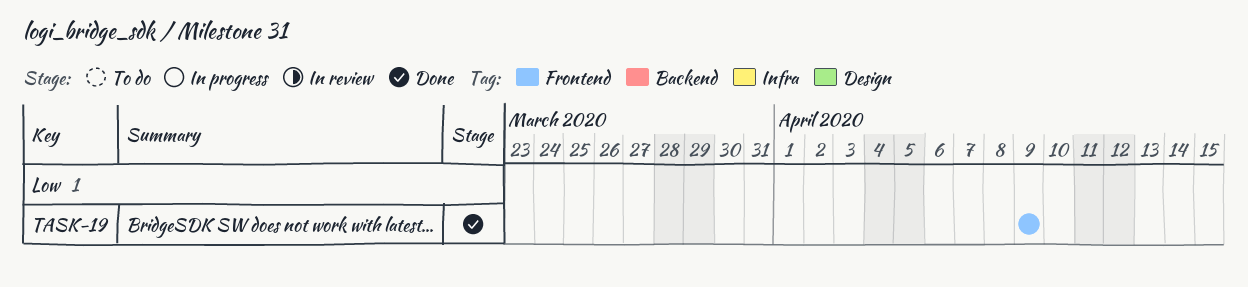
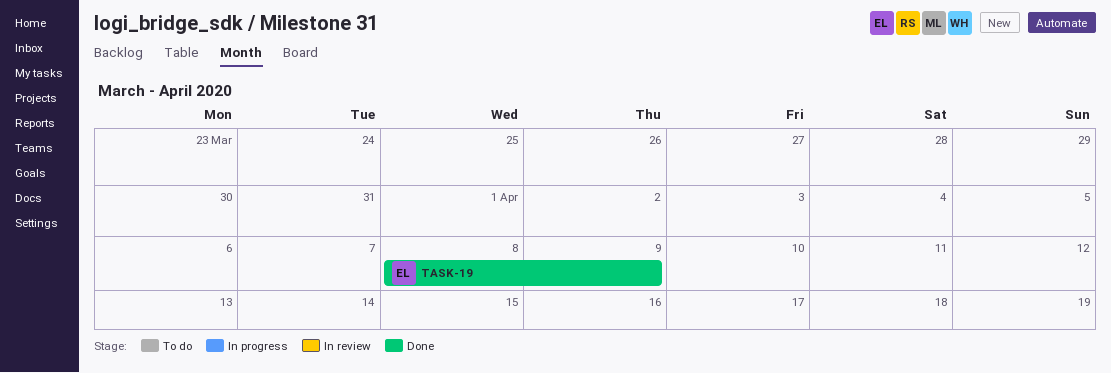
TASK-19, start: Apr 9 -> Apr 8

